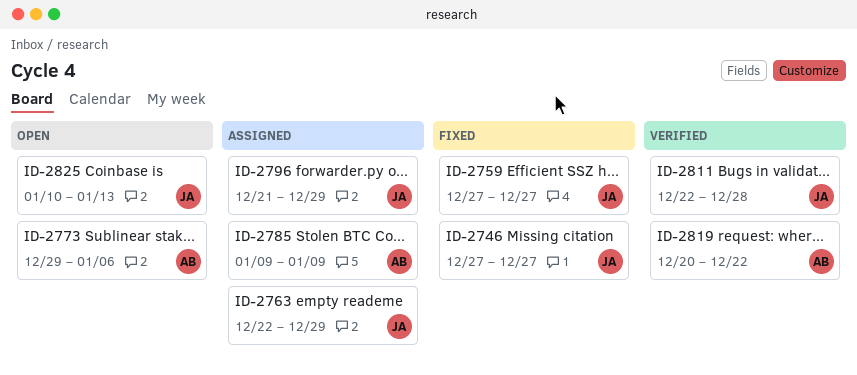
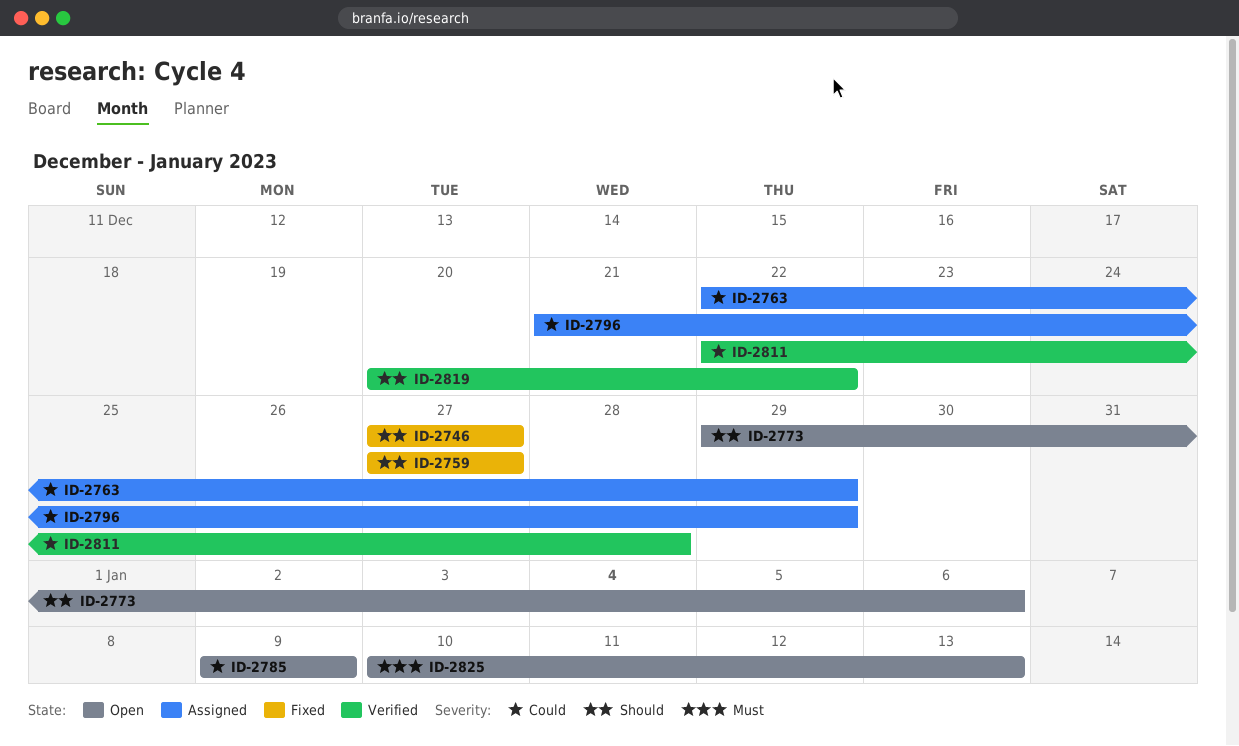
ID-2785, status: Assigned -> Open

